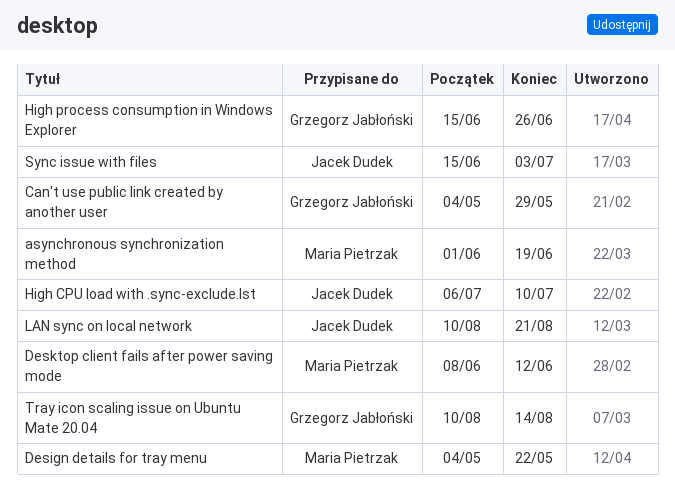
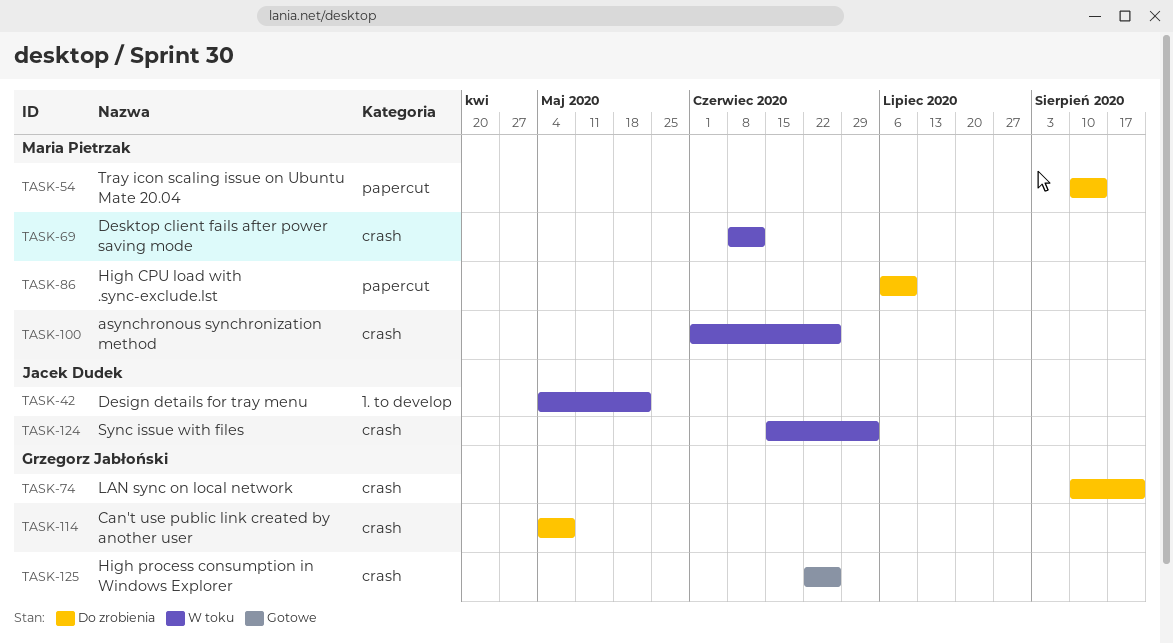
asynchronous synchronization method, due: Jun 19 -> Jun 26
Can't use public link created by another user, due: May 29 -> May 8
Design details for tray menu, owner: Maria Pietrzak -> Jacek Dudek
High CPU load with .sync-exclude.lst, owner: Jacek Dudek -> Maria Pietrzak
High process consumption in Windows Explorer, start: Jun 15 -> Jun 22
LAN sync on local network, owner: Jacek Dudek -> Grzegorz Jabłoński
Tray icon scaling issue on Ubuntu Mate 20.04, owner: Grzegorz Jabłoński -> Maria Pietrzak

